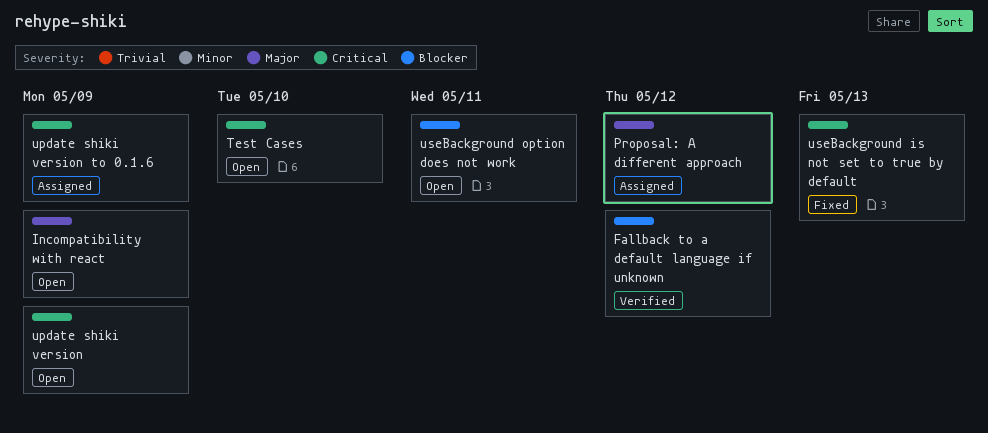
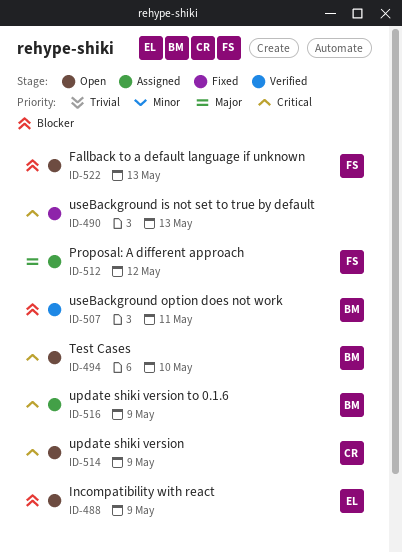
Fallback to a default language if unknown, status: Verified -> Open
Fallback to a default language if unknown, due: May 12 -> May 13
Incompatibility with react, priority: Major -> Blocker
useBackground option does not work, status: Open -> Verified

